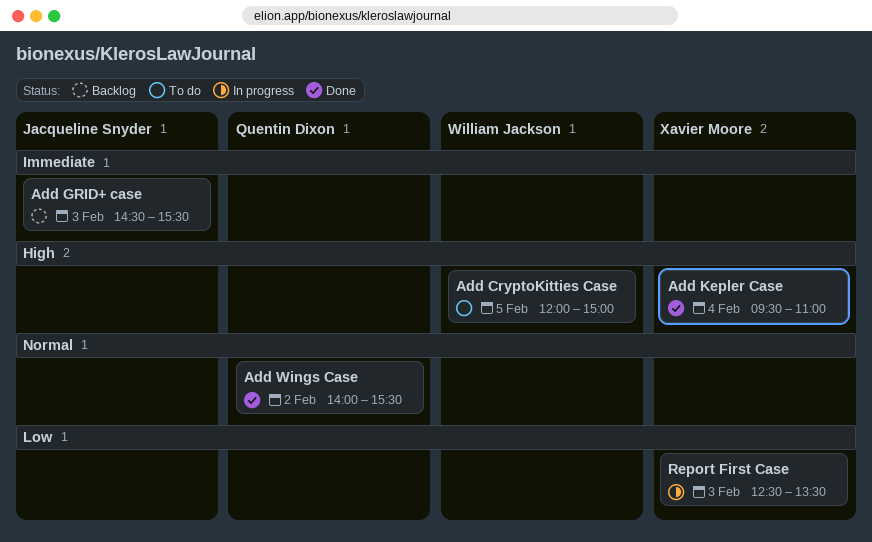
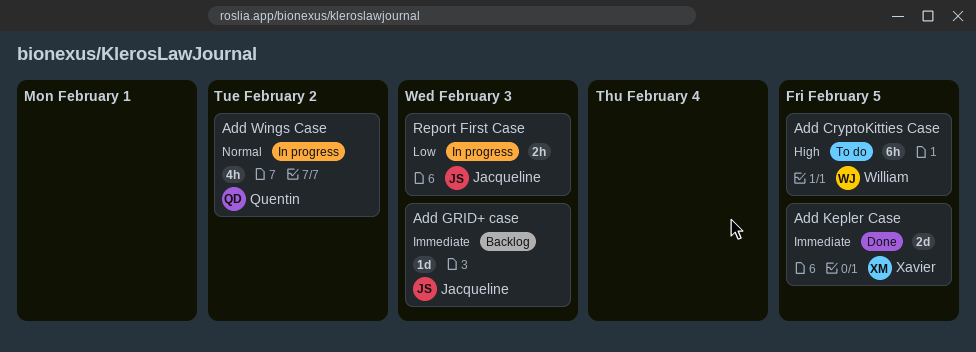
Add Kepler Case, priority: High -> Immediate
Add Kepler Case, day: Feb 4 -> Feb 5
Add Wings Case, status: Done -> In progress
Report First Case, owner: Xavier Moore -> Jacqueline Snyder

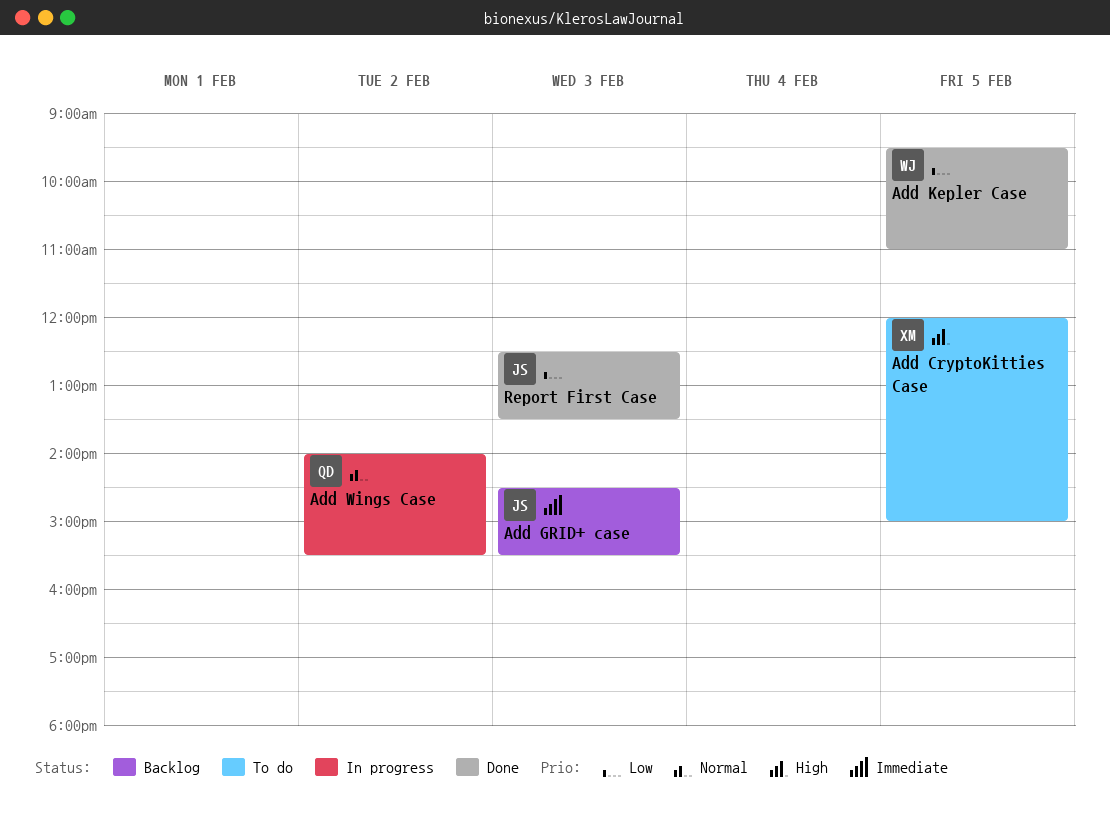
Add CryptoKitties Case, owner: William -> Xavier
Add Kepler Case, owner: Xavier -> William
Add Kepler Case, priority: Immediate -> Low
Report First Case, status: In progress -> Done

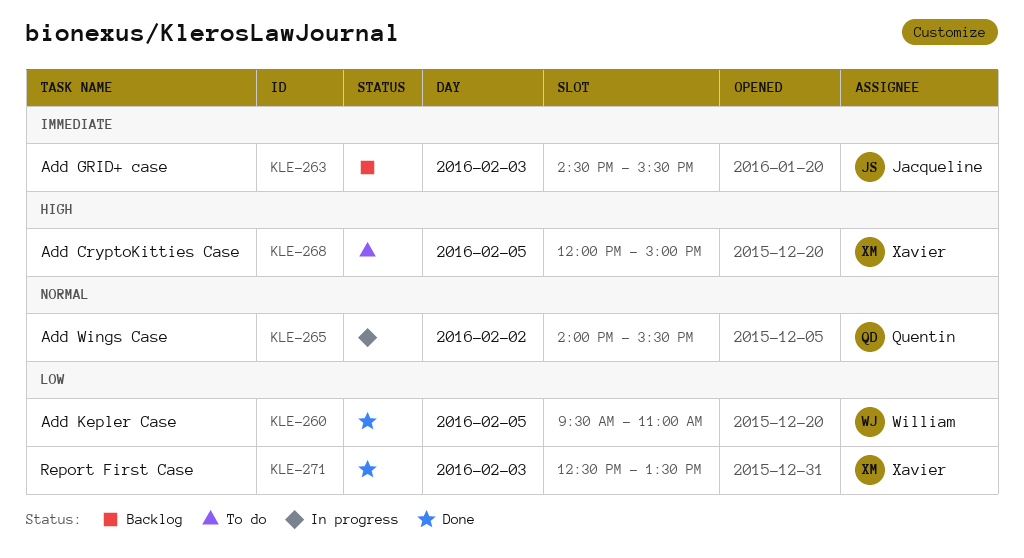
Report First Case, owner: Jacqueline -> Xavier

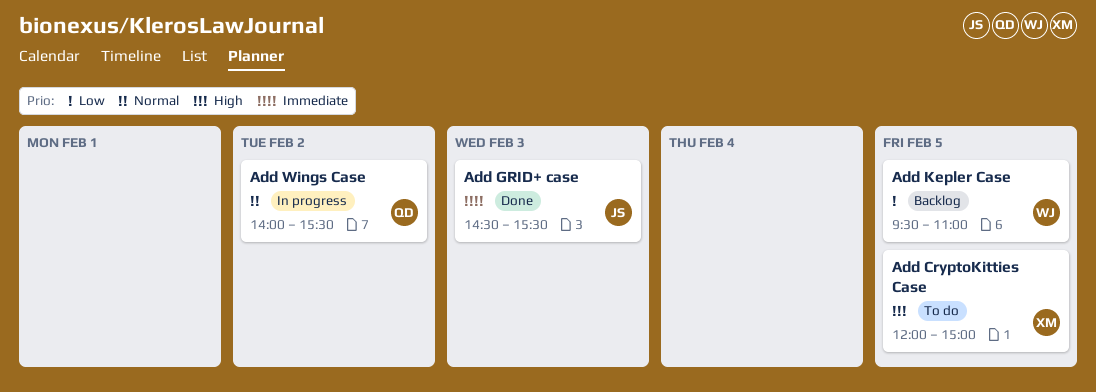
Add GRID+ case, status: Backlog -> Done
Add Kepler Case, status: Done -> Backlog
Report First Case: present -> none

